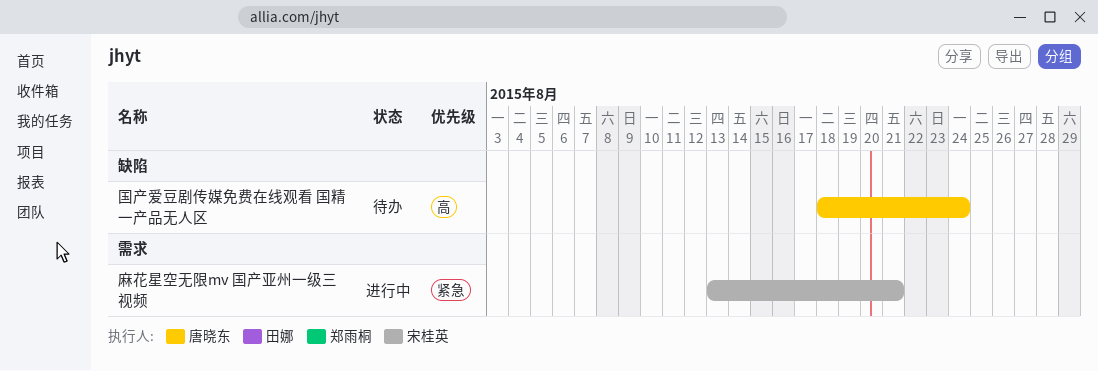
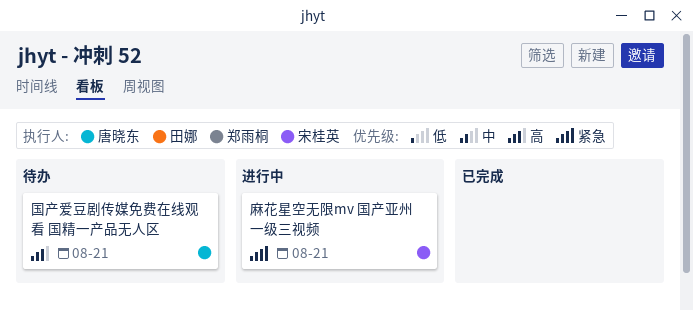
国产爱豆剧传媒免费在线观看 国精一产品无人区, due: Aug 24 -> Aug 21

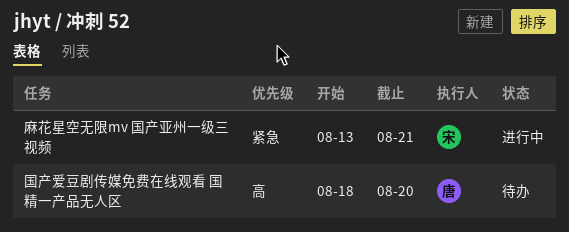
国产爱豆剧传媒免费在线观看 国精一产品无人区, due: Aug 21 -> Aug 20

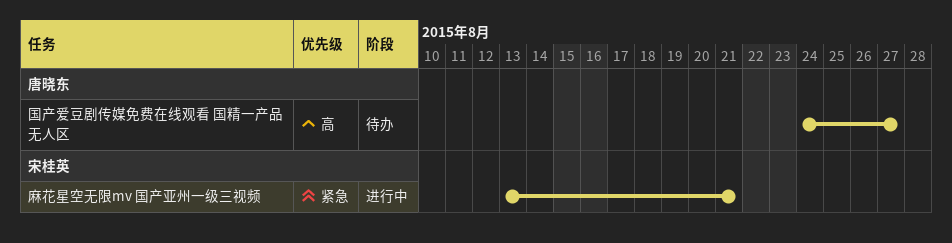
国产爱豆剧传媒免费在线观看 国精一产品无人区, start: Aug 18 -> Aug 24
国产爱豆剧传媒免费在线观看 国精一产品无人区, due: Aug 20 -> Aug 27

